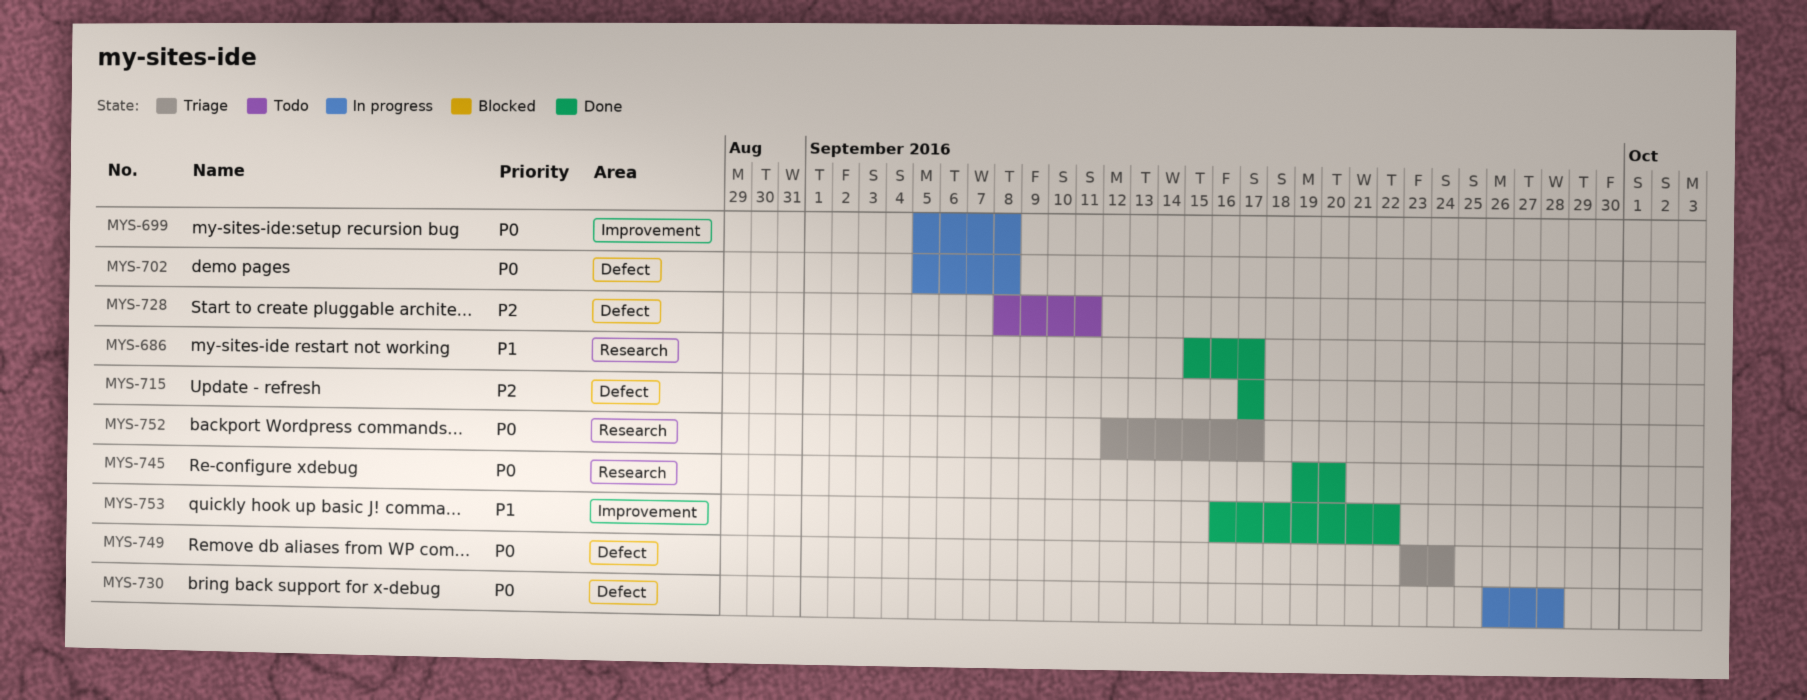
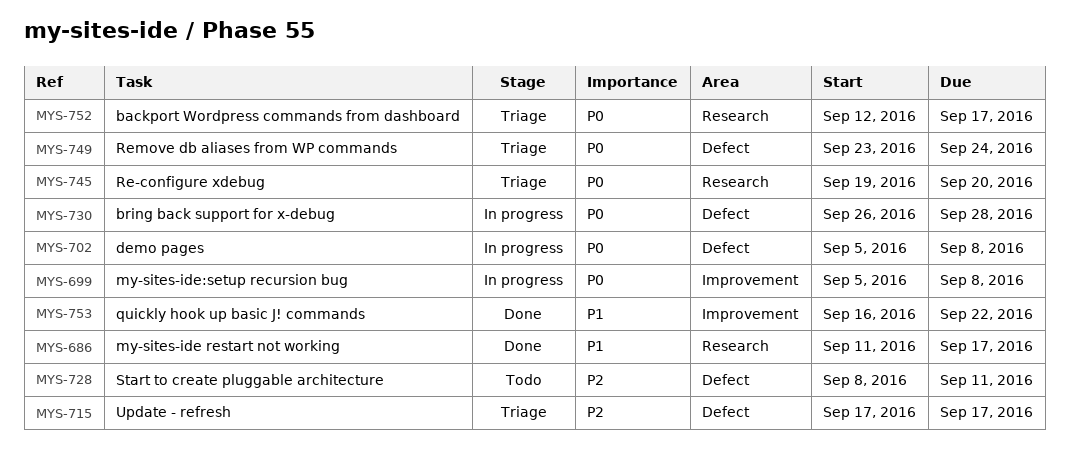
MYS-686, start: Sep 15 -> Sep 11
MYS-715, status: Done -> Triage
MYS-745, status: Done -> Triage

